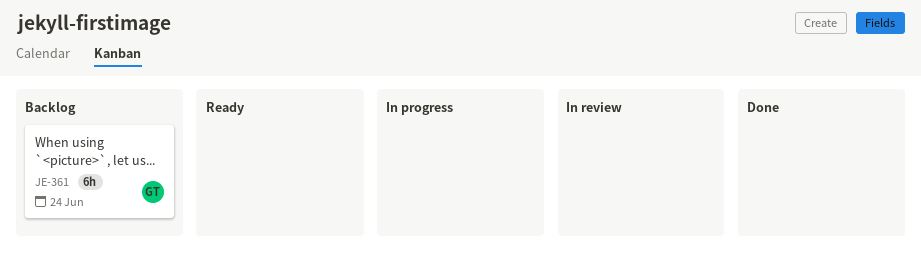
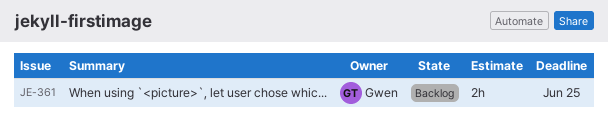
JE-361, estimate: 6h -> 2h
JE-361, due: Jun 24 -> Jun 25

